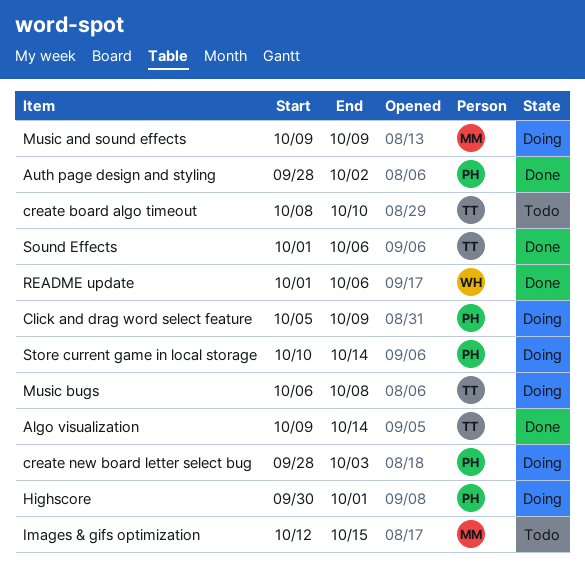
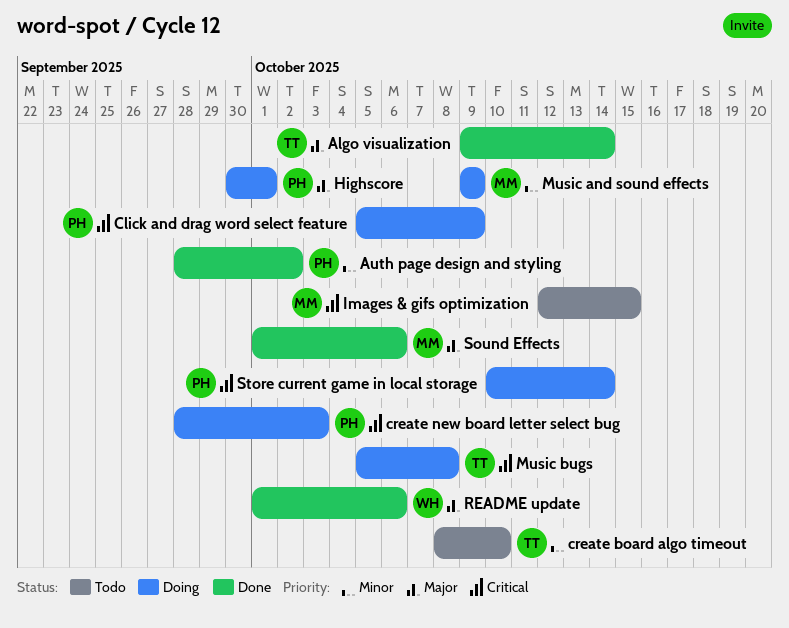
Music bugs, start: Oct 6 -> Oct 5
Sound Effects, owner: TT -> MM

